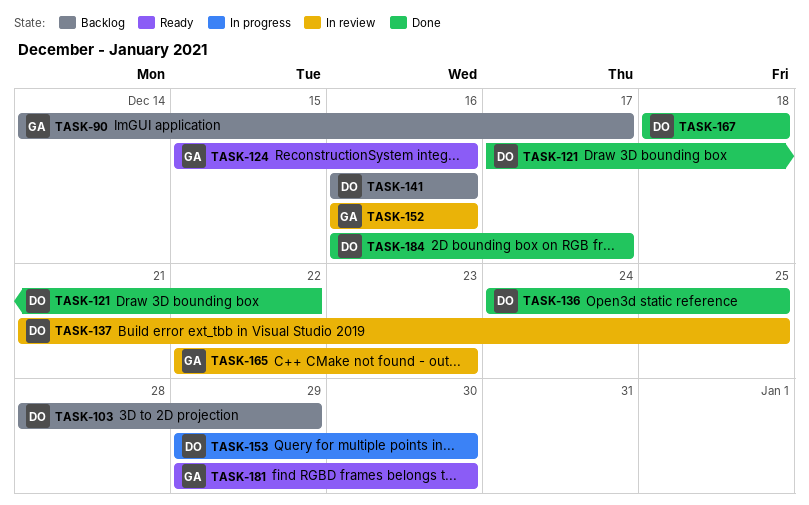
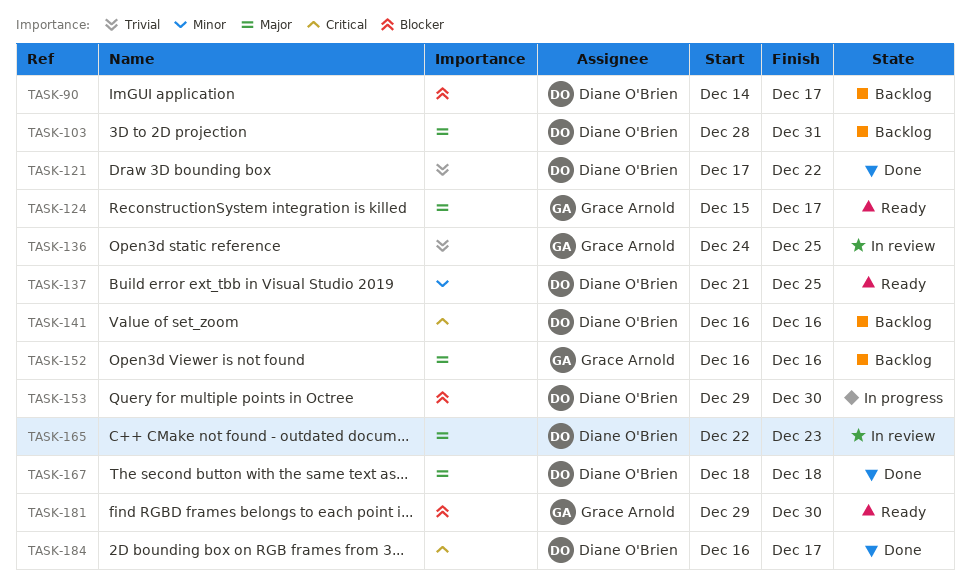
TASK-90, owner: Grace Arnold -> Diane O'Brien
TASK-103, due: Dec 29 -> Dec 31
TASK-124, due: Dec 16 -> Dec 17
TASK-136, status: Done -> In review
TASK-136, owner: Diane O'Brien -> Grace Arnold
TASK-137, status: In review -> Ready
TASK-152, status: In review -> Backlog
TASK-165, owner: Grace Arnold -> Diane O'Brien

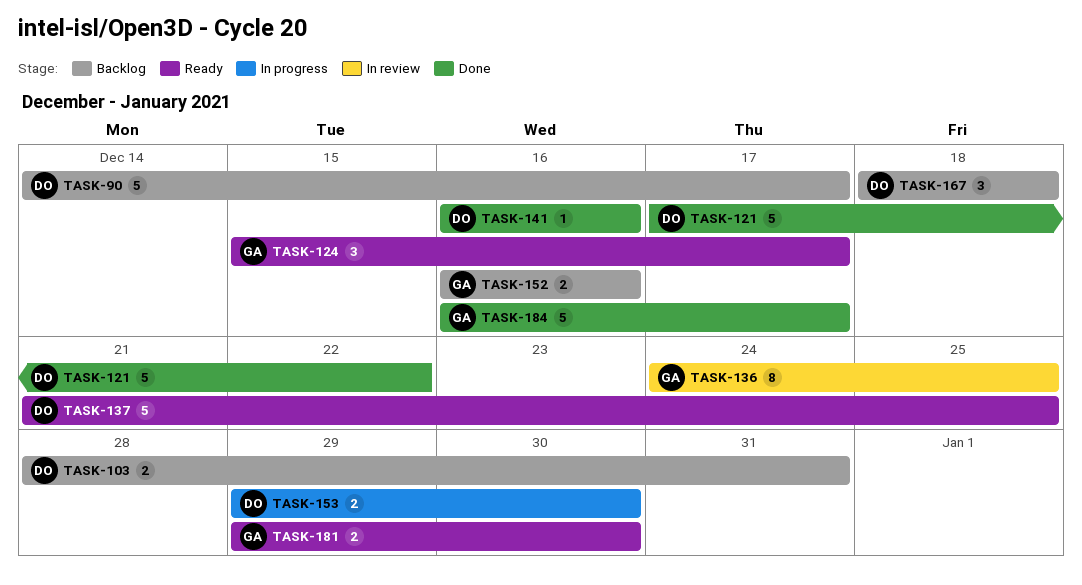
TASK-141, status: Backlog -> Done
TASK-165: present -> none
TASK-167, status: Done -> Backlog
TASK-184, owner: Diane O'Brien -> Grace Arnold

